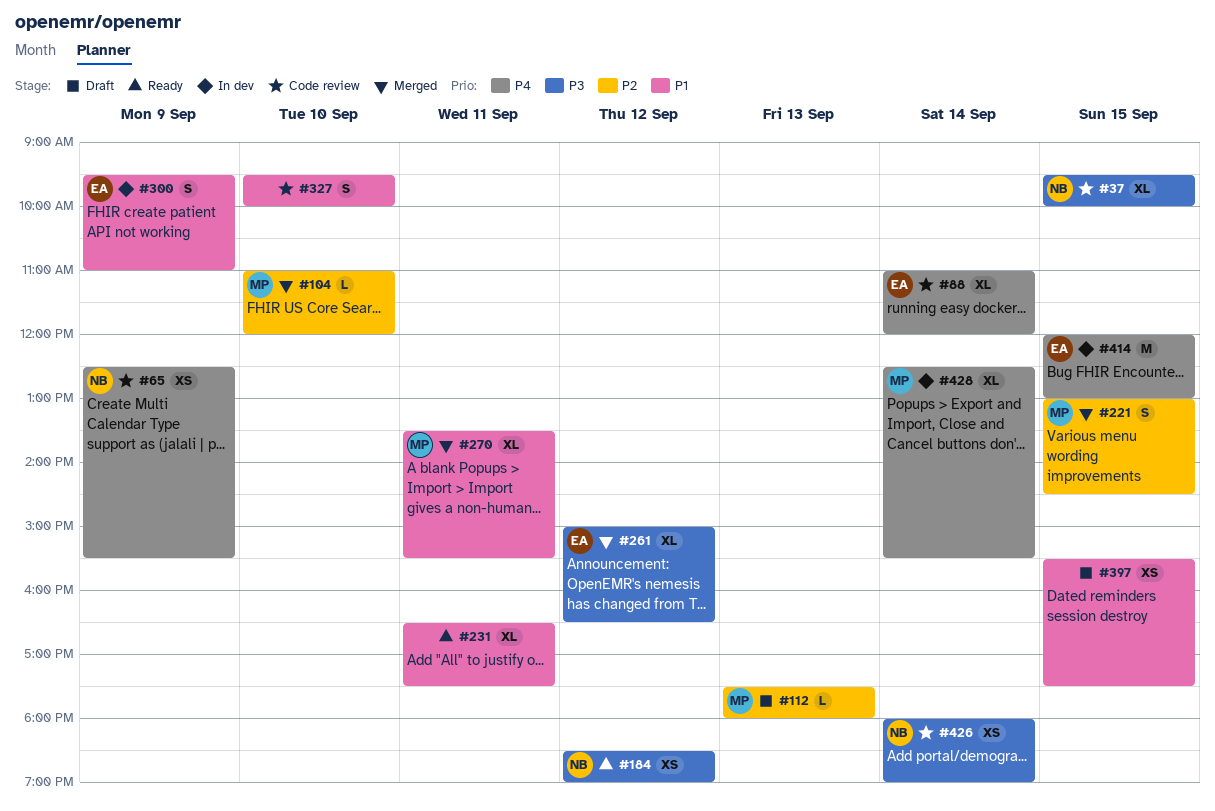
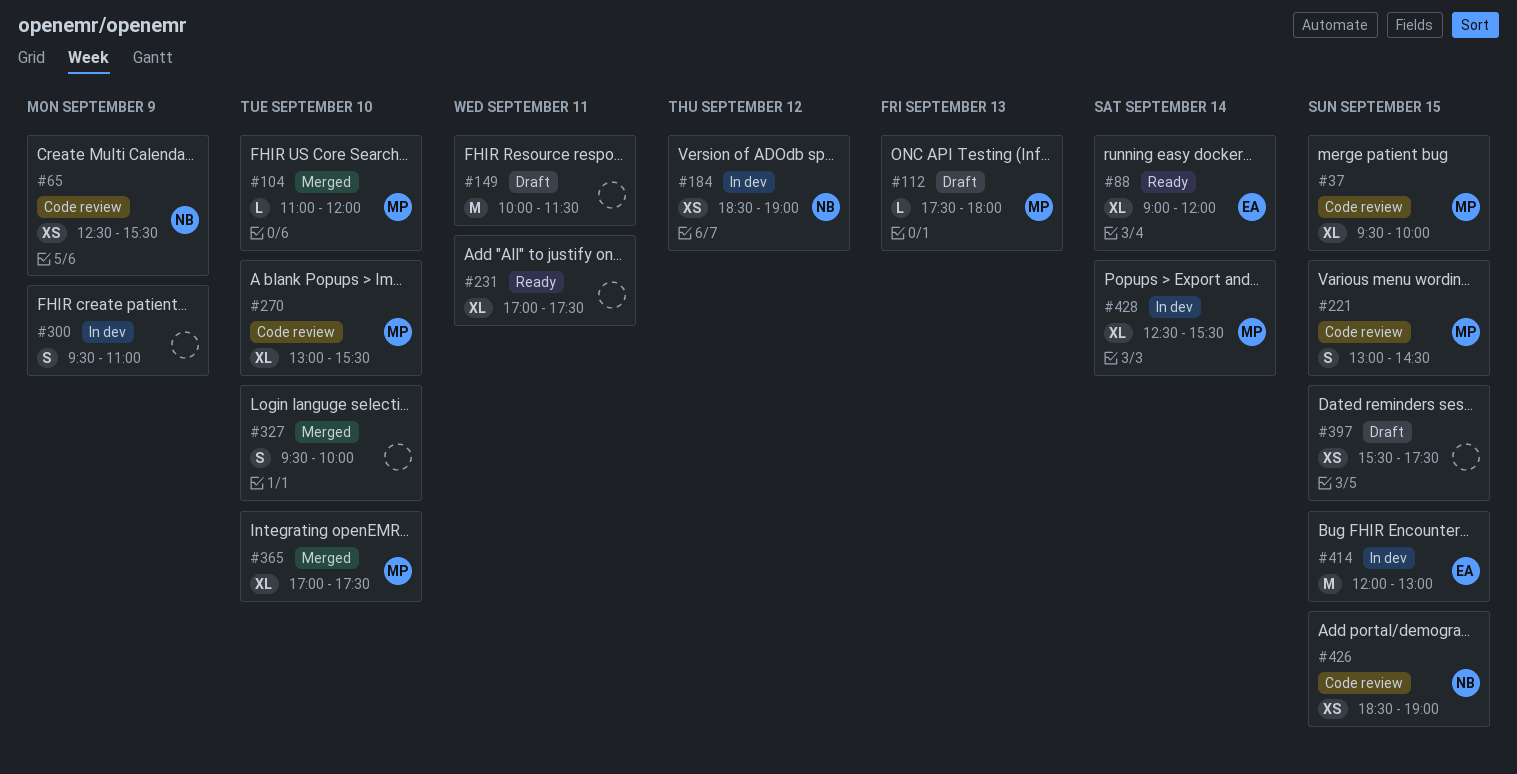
#37, owner: NB -> MP
#88, status: Code review -> Ready
#88, begins: 11:00 -> 09:00
#149: none -> present
#184, status: Ready -> In dev
#221, status: Merged -> Code review
#231, begins: 16:30 -> 17:00
#261: present -> none
#270, status: Merged -> Code review
#270, day: Sep 11 -> Sep 10
#270, begins: 13:30 -> 13:00
#300, owner: EA -> none
#327, status: Code review -> Merged
#365: none -> present
#426, day: Sep 14 -> Sep 15
#426, begins: 18:00 -> 18:30

